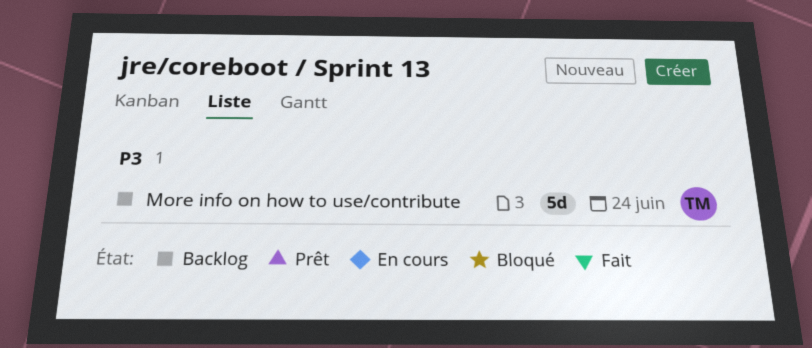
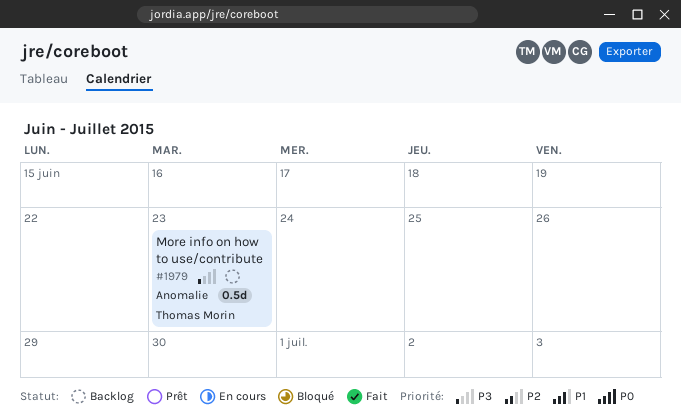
More info on how to use/contribute, estimate: 5d -> 0.5d
More info on how to use/contribute, due: Jun 24 -> Jun 23

